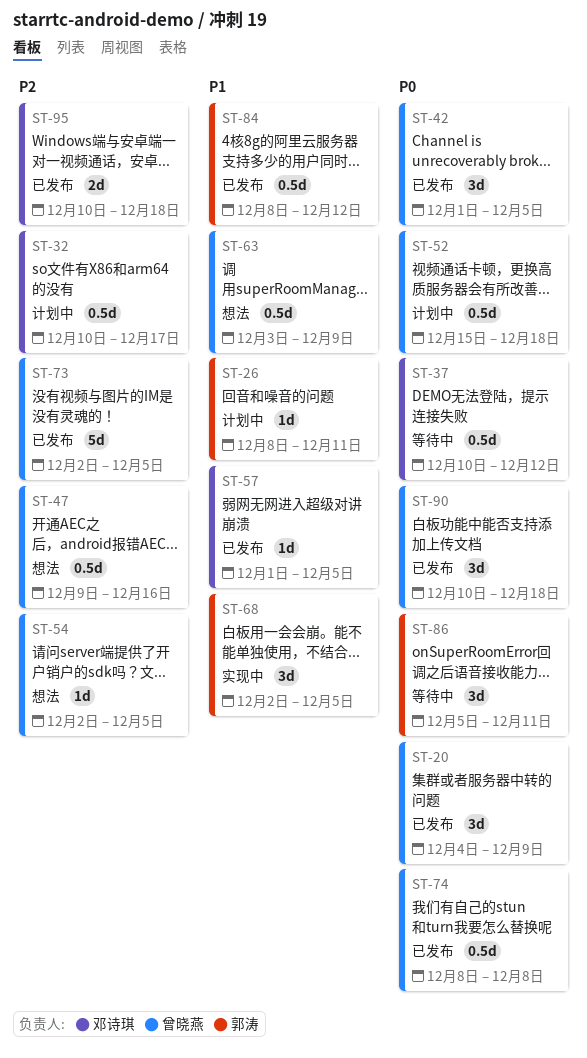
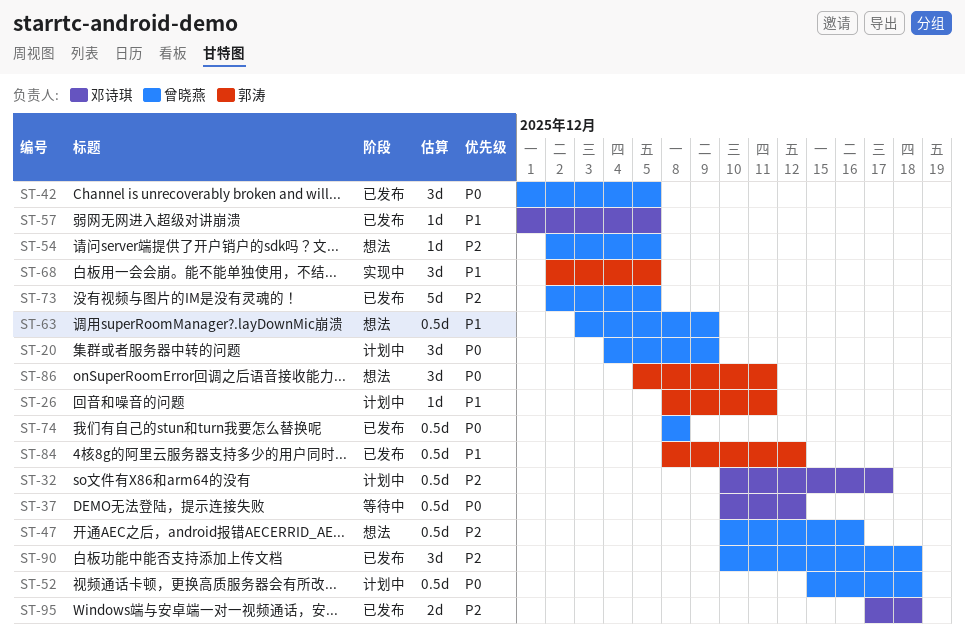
ST-20, status: 已发布 -> 计划中
ST-47, start: Dec 9 -> Dec 10
ST-86, status: 等待中 -> 想法
ST-90, priority: P0 -> P2
ST-95, start: Dec 10 -> Dec 17

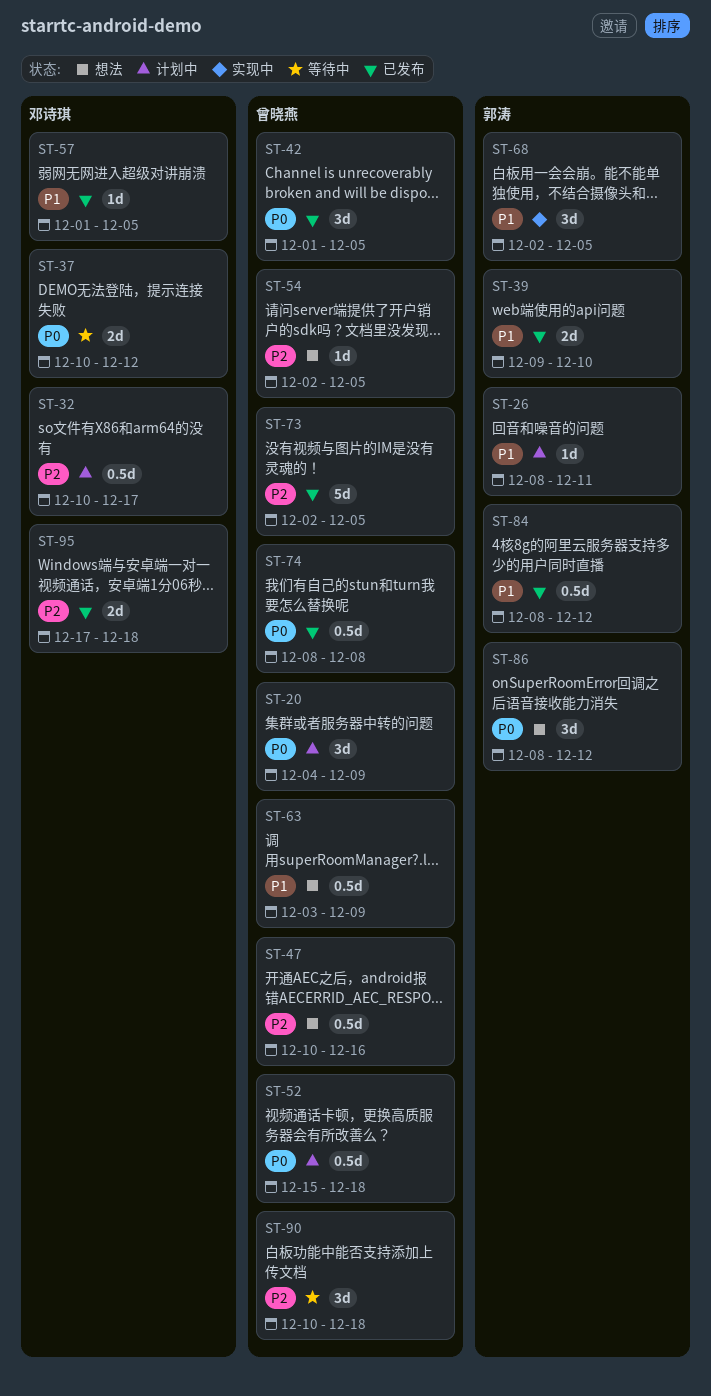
ST-37, estimate: 0.5d -> 2d
ST-39: none -> present
ST-86, start: Dec 5 -> Dec 8
ST-86, due: Dec 11 -> Dec 12
ST-90, status: 已发布 -> 等待中

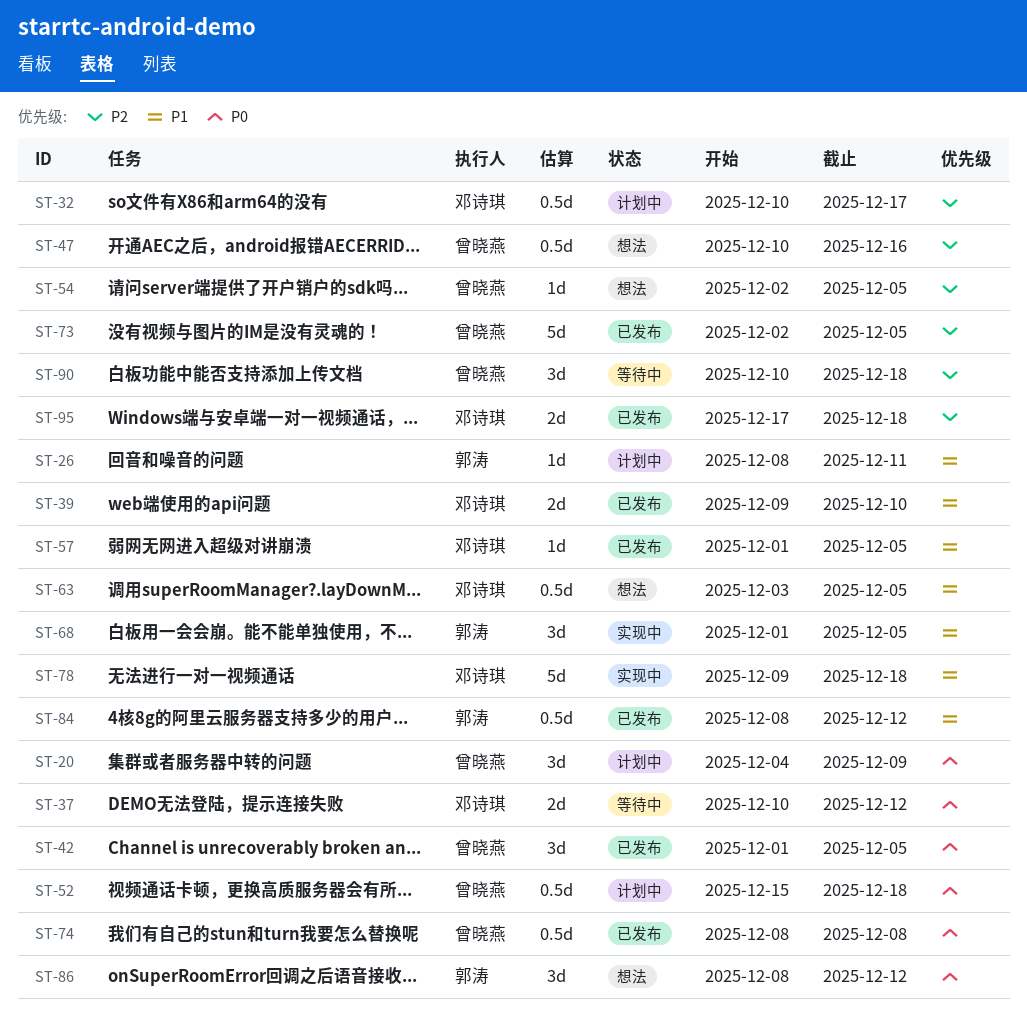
ST-39, owner: 郭涛 -> 邓诗琪
ST-63, owner: 曾晓燕 -> 邓诗琪
ST-63, due: Dec 9 -> Dec 5
ST-68, start: Dec 2 -> Dec 1
ST-78: none -> present

